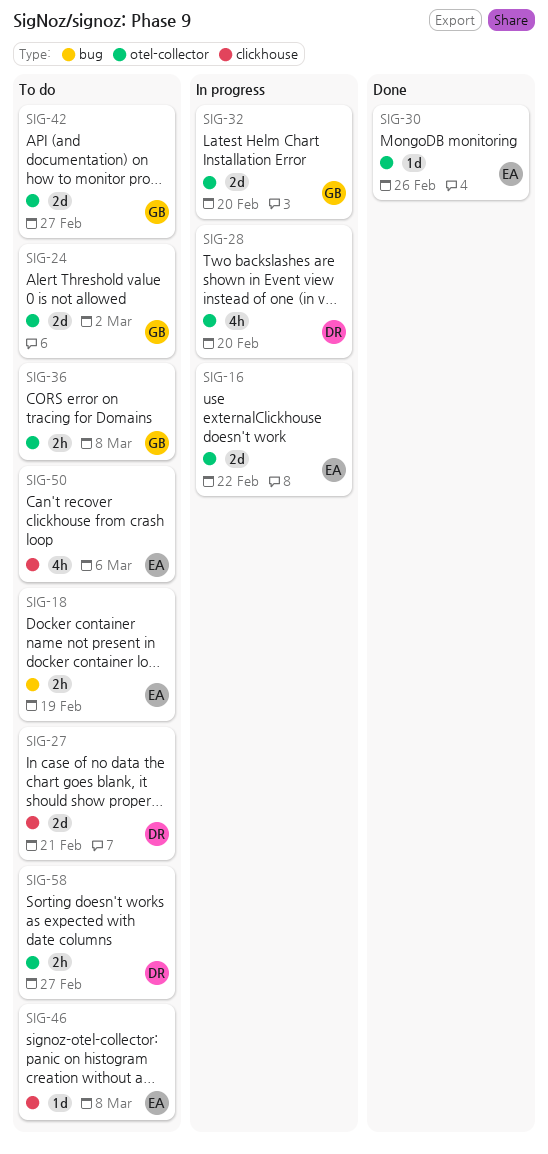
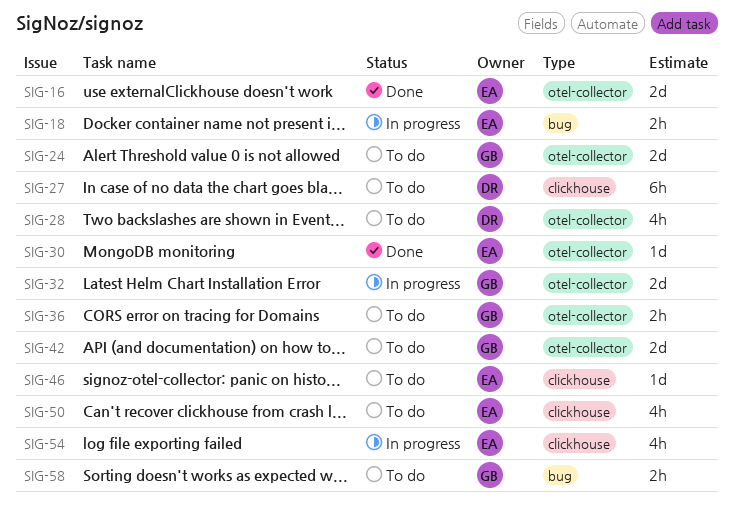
SIG-16, status: In progress -> Done
SIG-18, status: To do -> In progress
SIG-27, estimate: 2d -> 6h
SIG-28, status: In progress -> To do
SIG-54: none -> present
SIG-58, owner: DR -> GB
SIG-58, label: otel-collector -> bug

